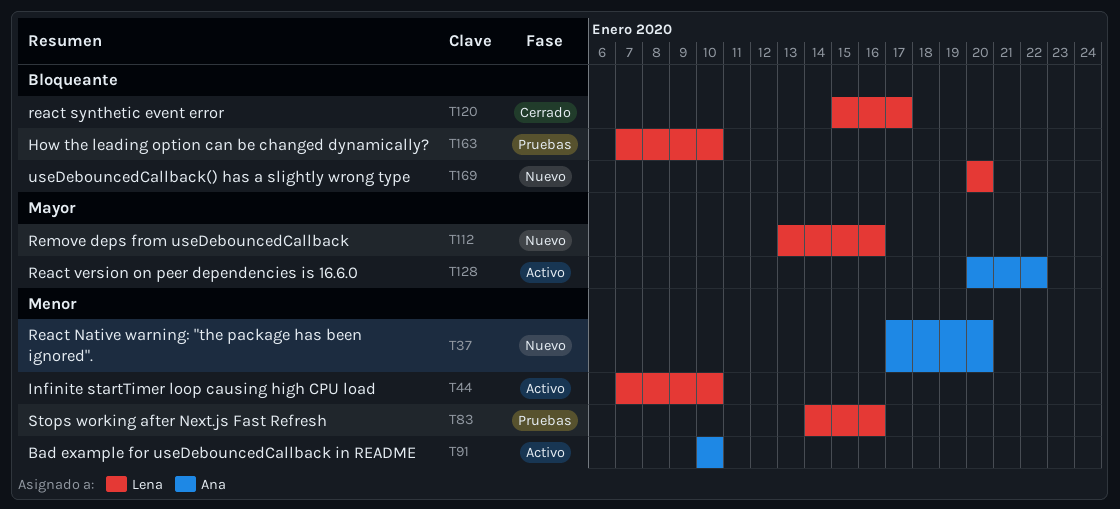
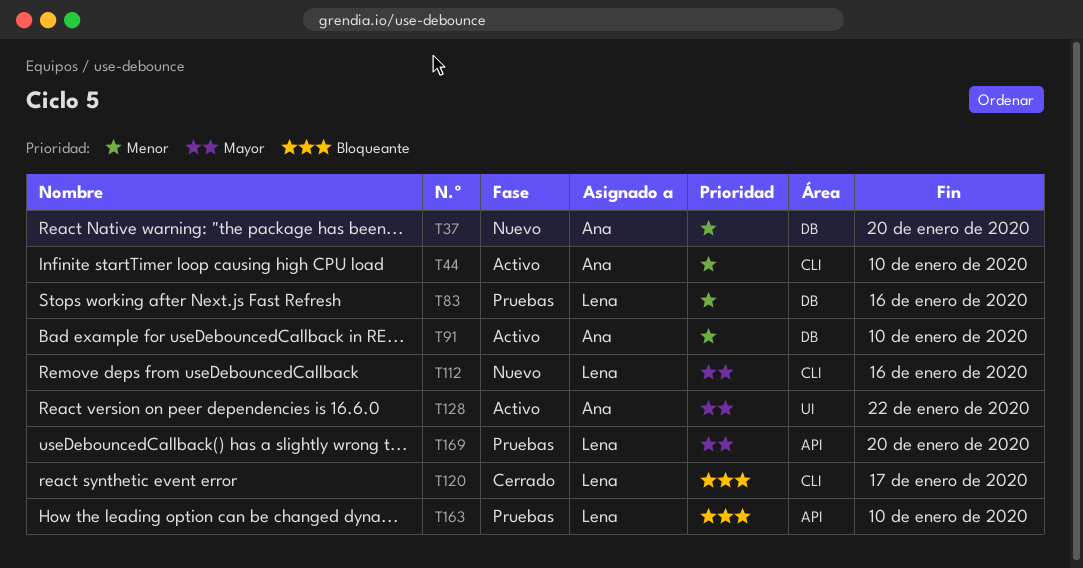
T44, owner: Lena -> Ana
T169, status: Nuevo -> Pruebas
T169, priority: Bloqueante -> Mayor

